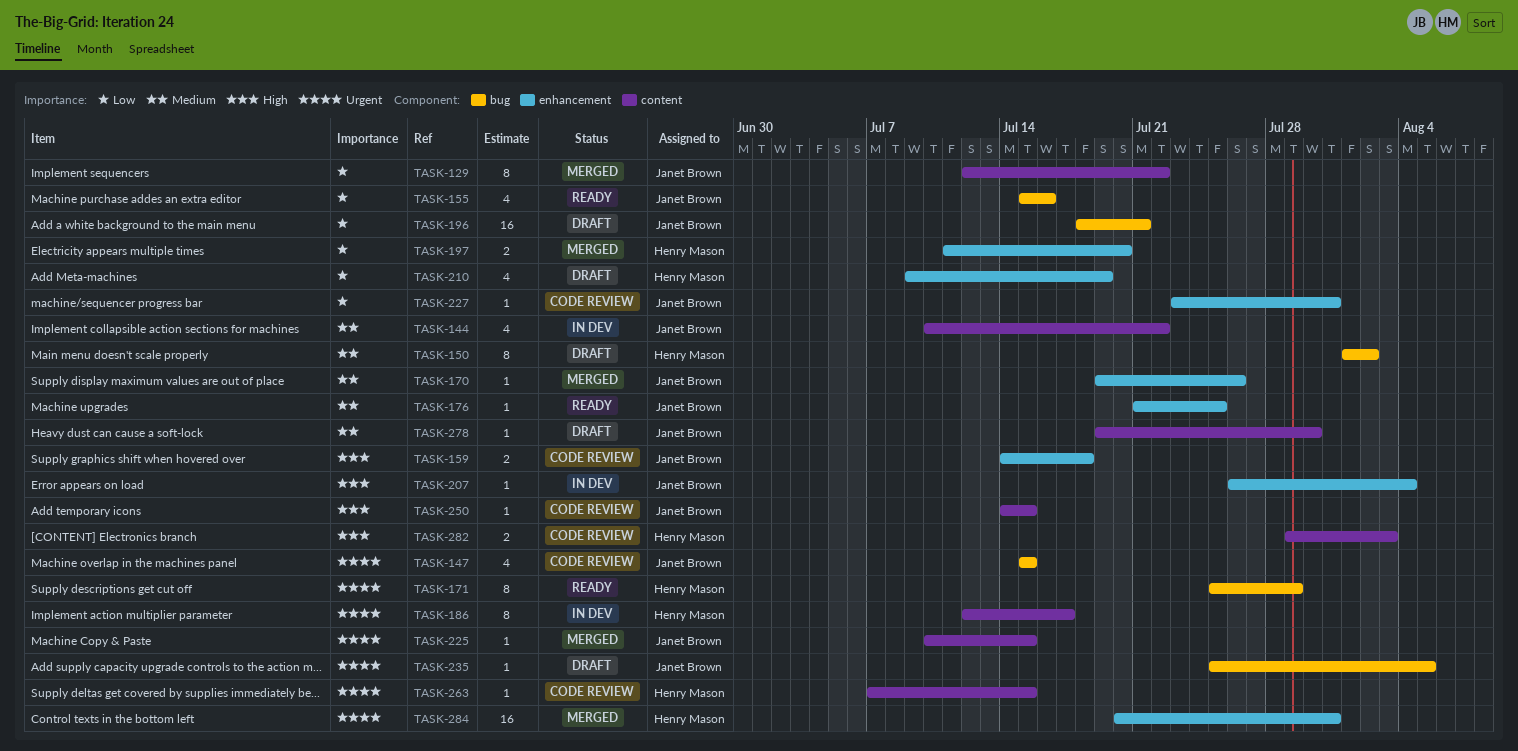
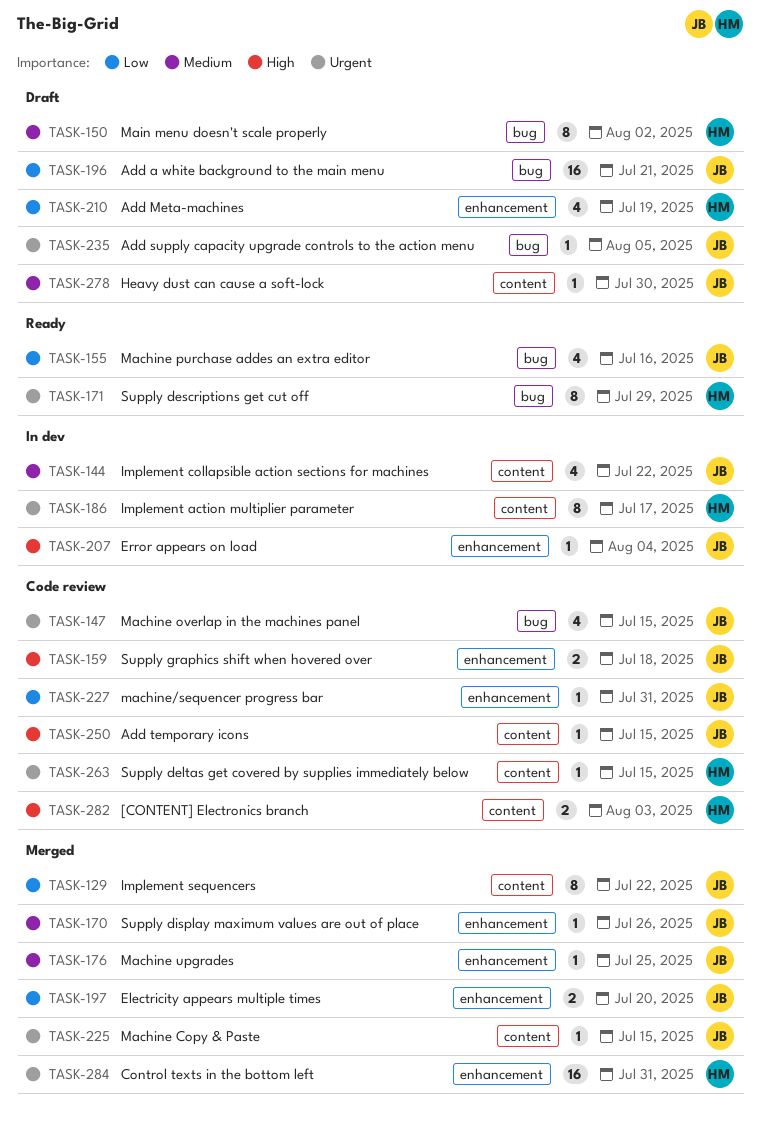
TASK-176, status: Ready -> Merged
TASK-197, owner: Henry Mason -> Janet Brown

